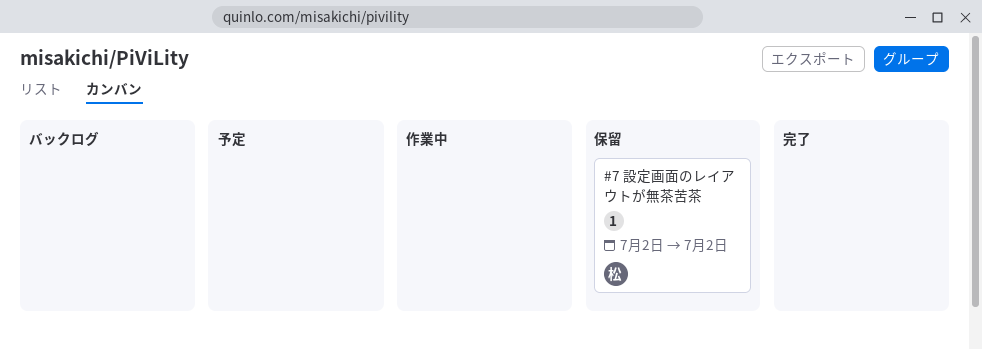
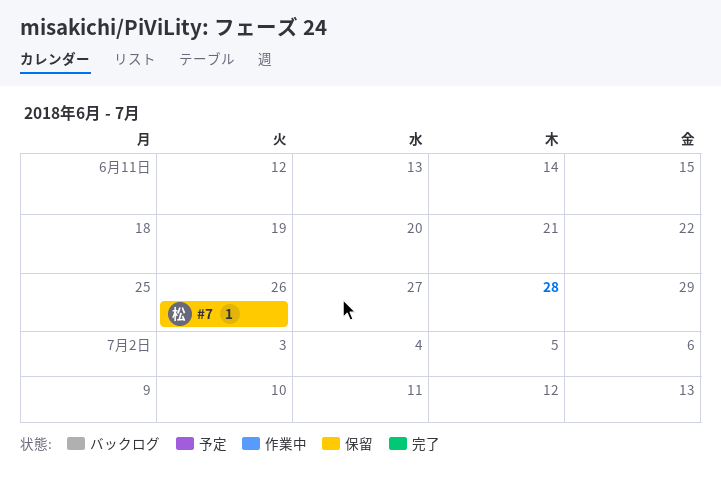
#7, start: Jul 2 -> Jun 26
#7, due: Jul 2 -> Jun 26

